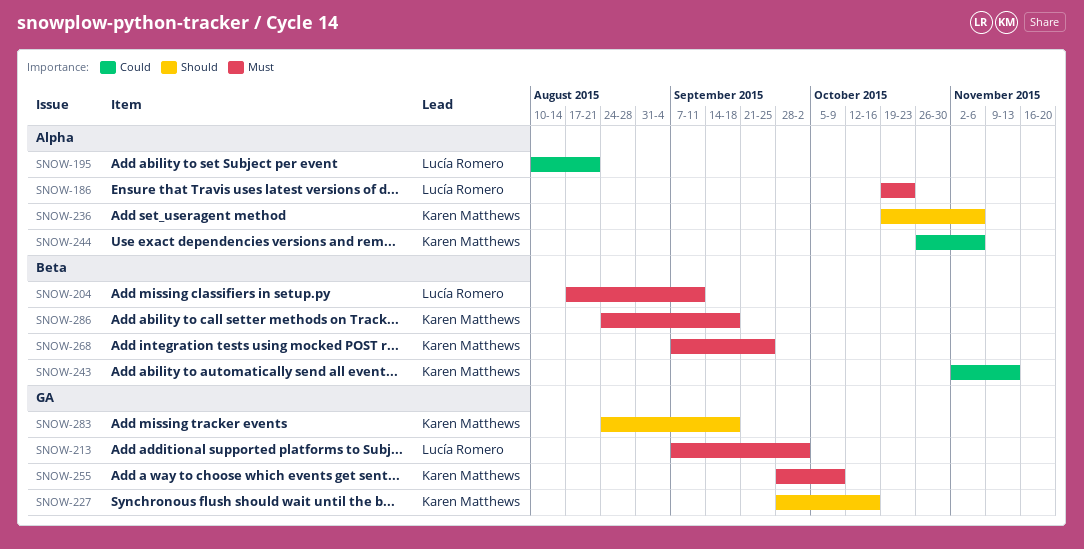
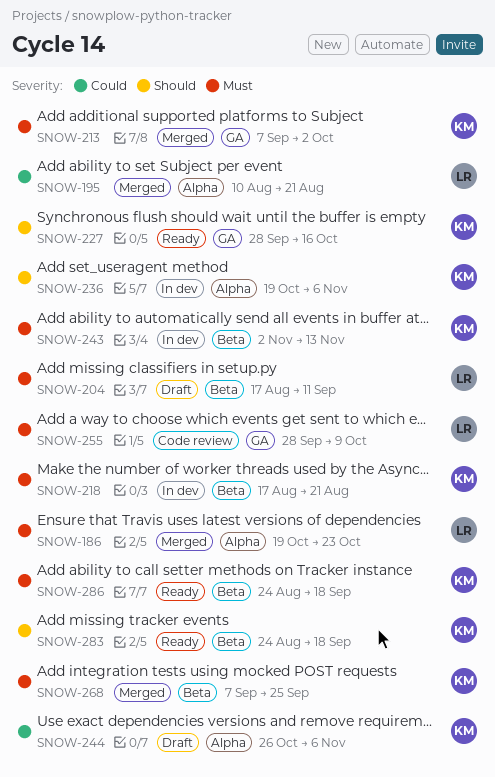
SNOW-213, owner: Lucía Romero -> Karen Matthews
SNOW-218: none -> present
SNOW-243, priority: Could -> Must
SNOW-255, owner: Karen Matthews -> Lucía Romero
SNOW-283, label: GA -> Beta

